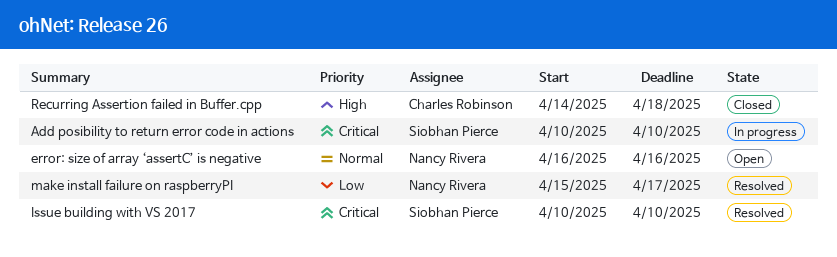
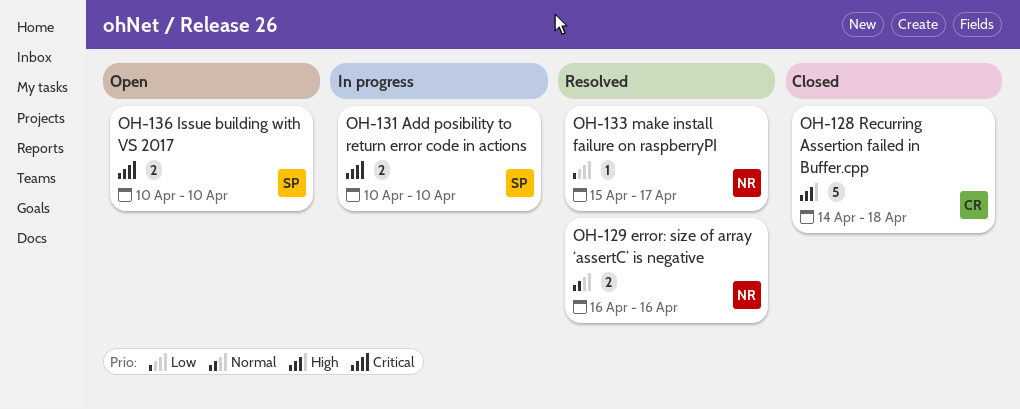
error: size of array ‘assertC’ is negative, status: Open -> Resolved
Issue building with VS 2017, status: Resolved -> Open

